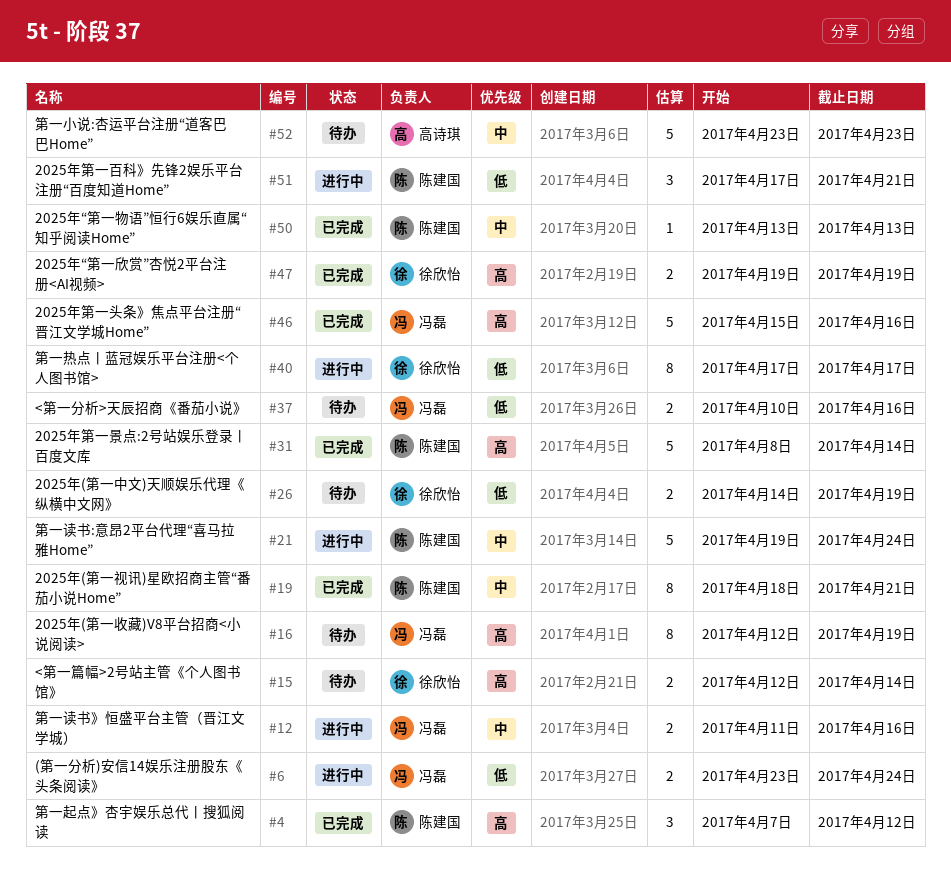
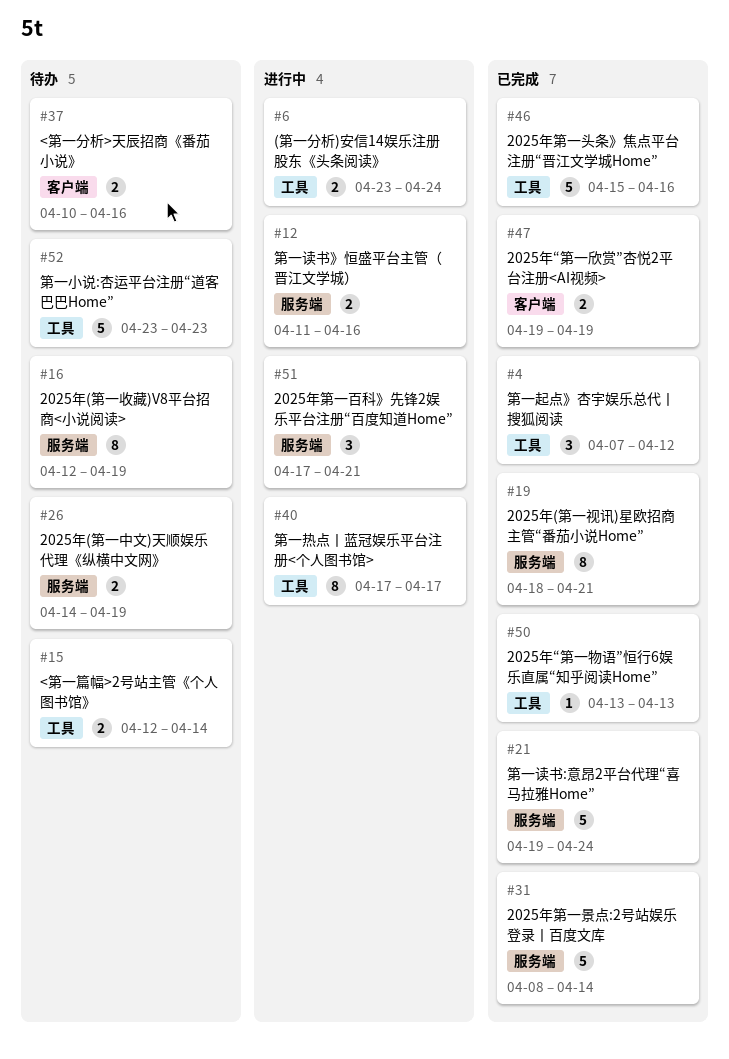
#21, status: 进行中 -> 已完成

